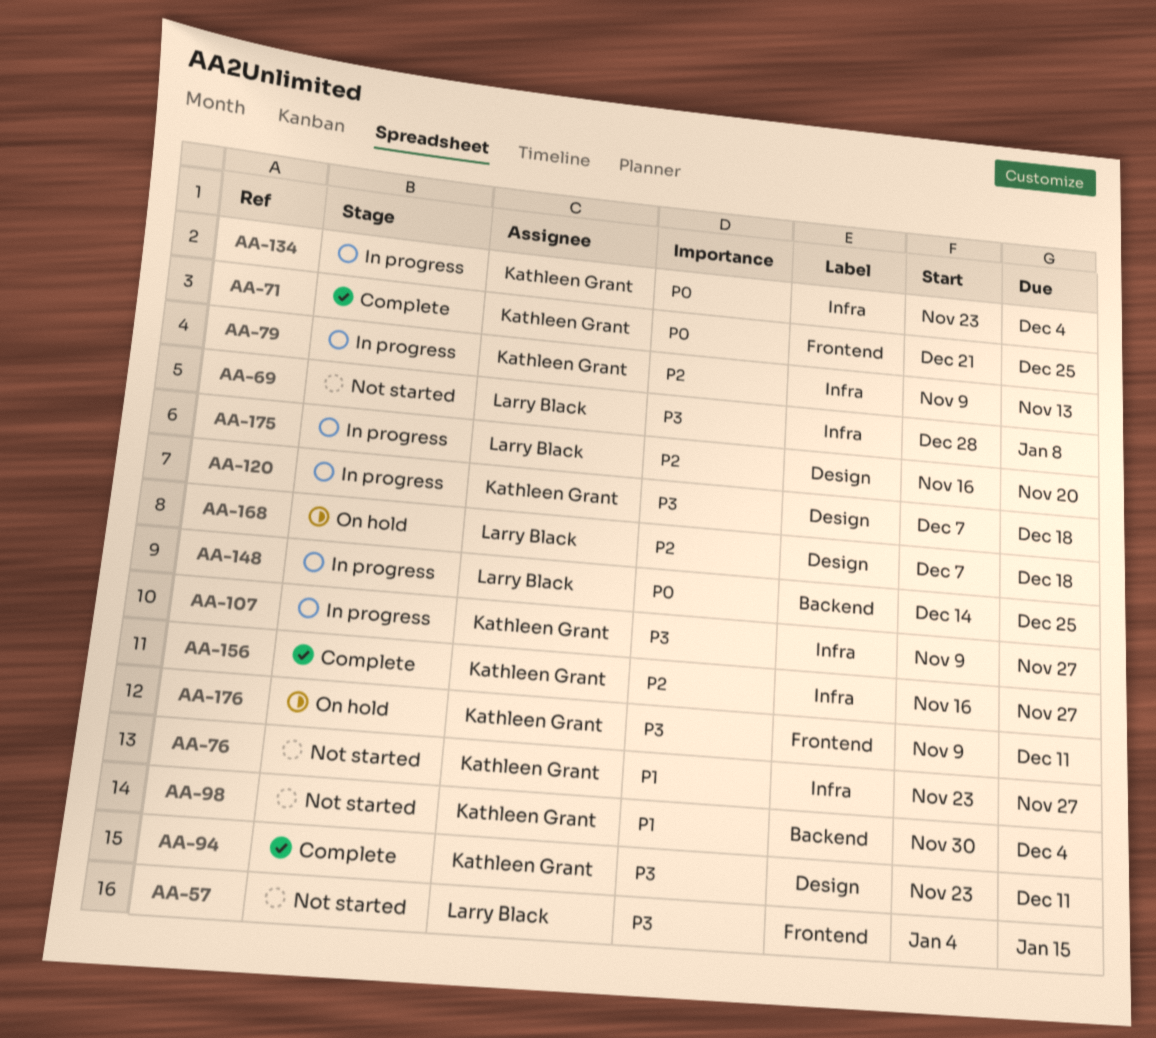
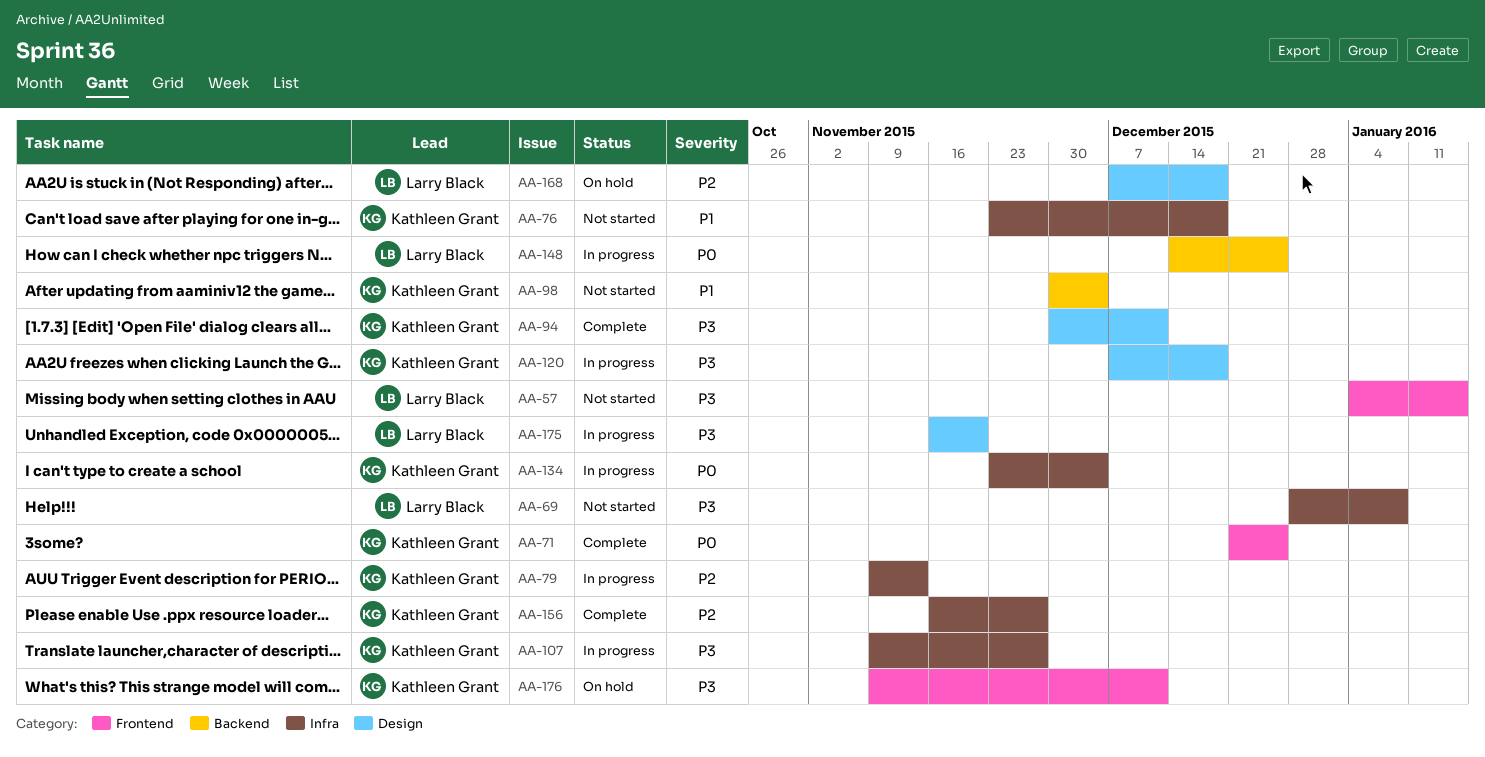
AA-76, due: Nov 27 -> Dec 18
AA-94, start: Nov 23 -> Nov 30
AA-175, priority: P2 -> P3

